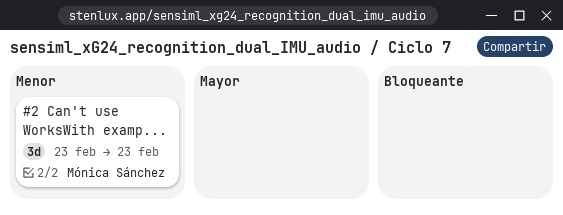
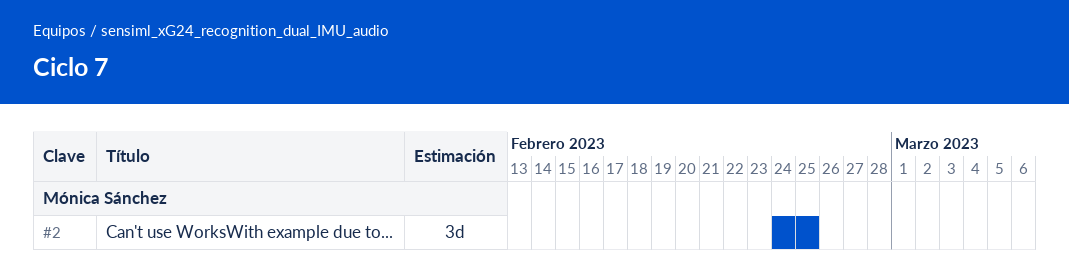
#2, start: Feb 23 -> Feb 24
#2, due: Feb 23 -> Feb 25

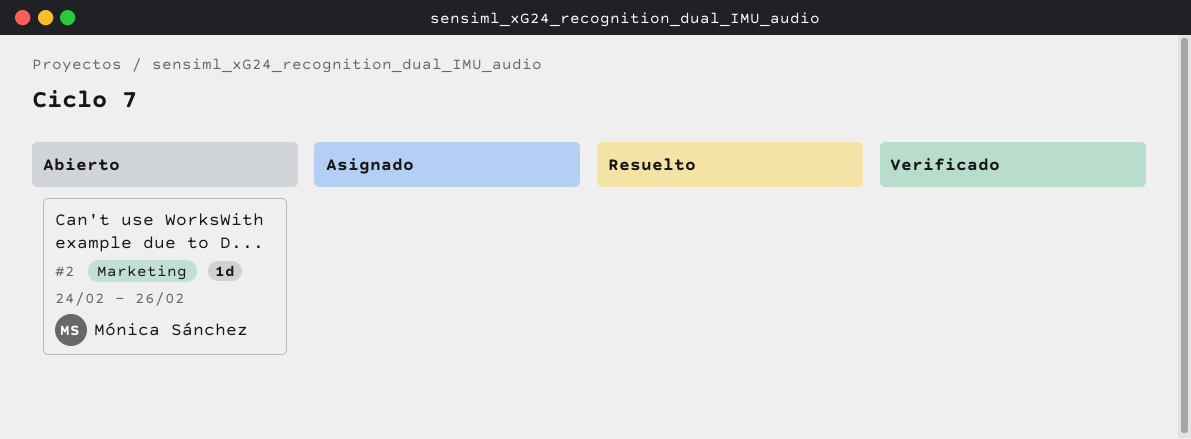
#2, estimate: 3d -> 1d
#2, due: Feb 25 -> Feb 26

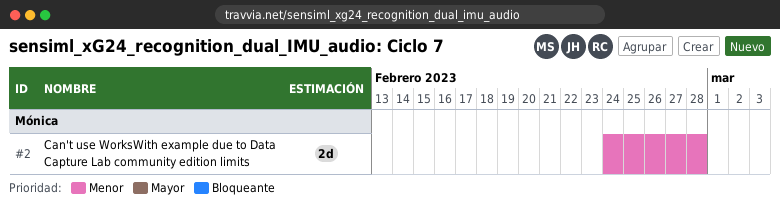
#2, estimate: 1d -> 2d
#2, due: Feb 26 -> Feb 28

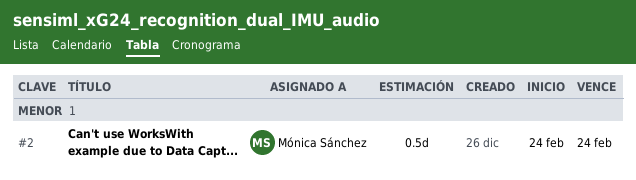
#2, estimate: 2d -> 0.5d
#2, due: Feb 28 -> Feb 24

